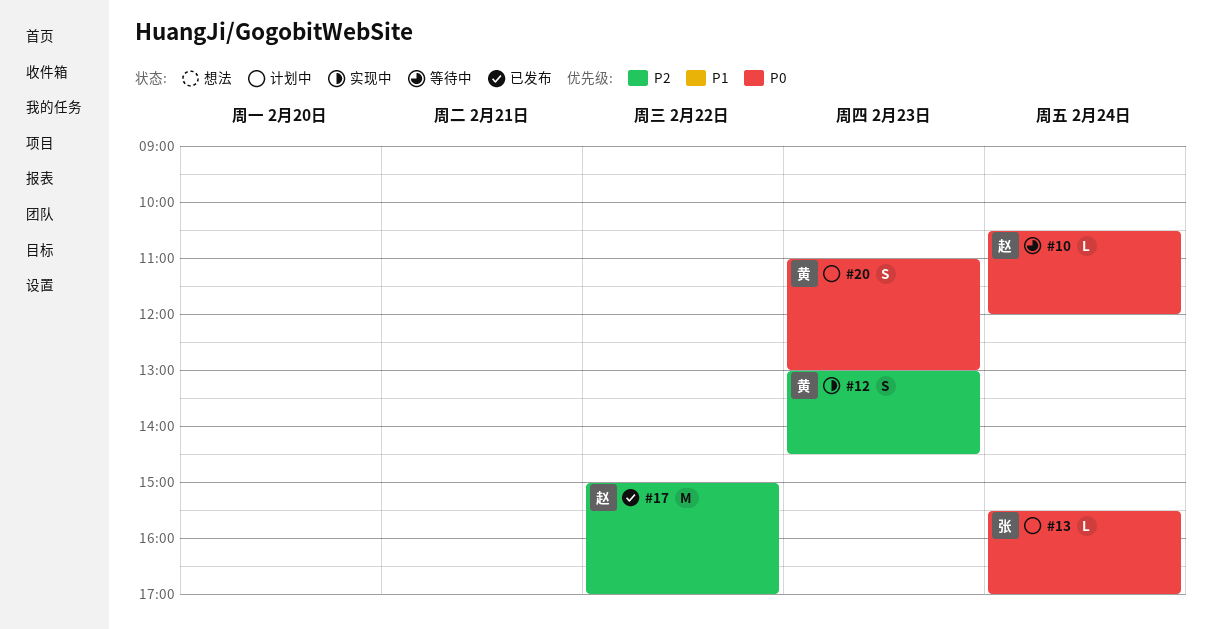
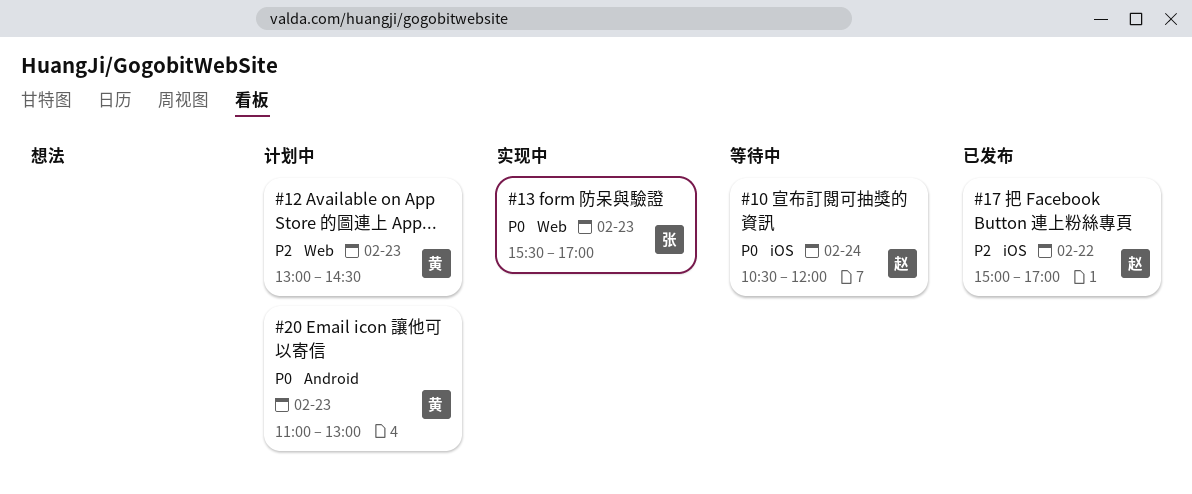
#12, status: 实现中 -> 计划中
#13, status: 计划中 -> 实现中
#13, day: Feb 24 -> Feb 23

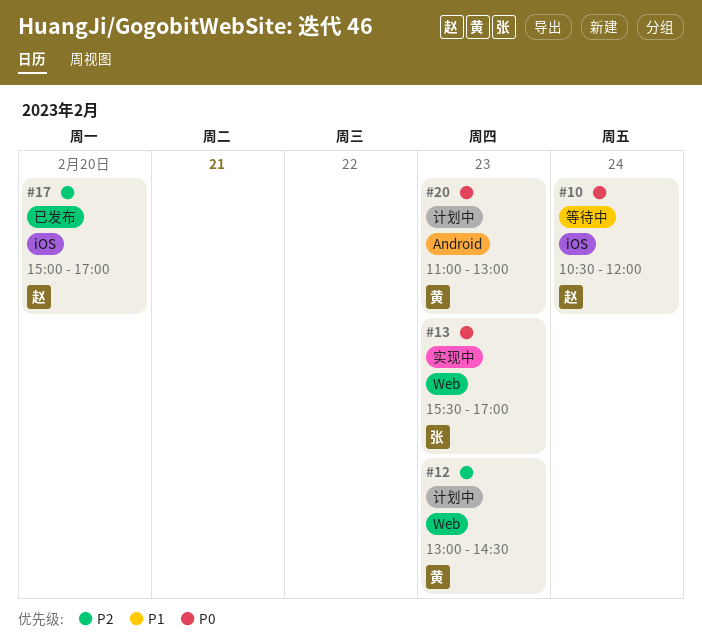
#17, day: Feb 22 -> Feb 20

